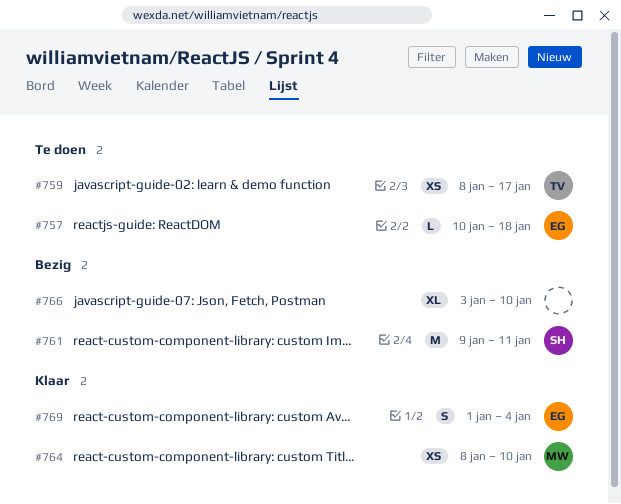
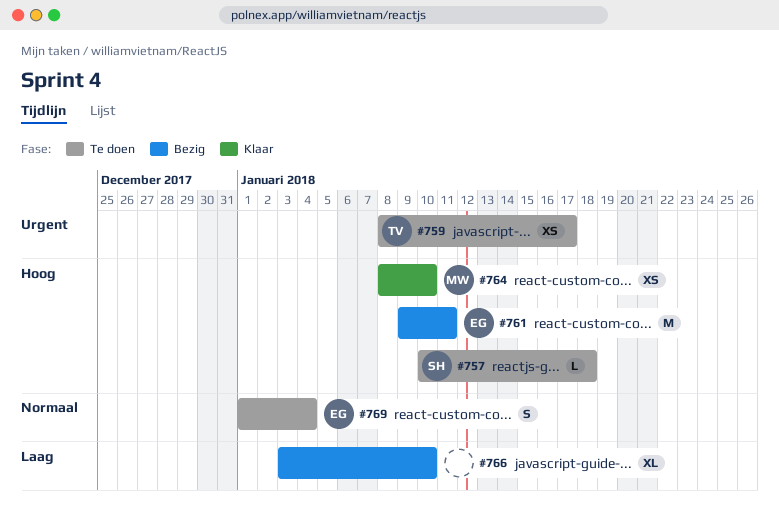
#757, owner: EG -> SH
#761, owner: SH -> EG
#769, status: Klaar -> Te doen

